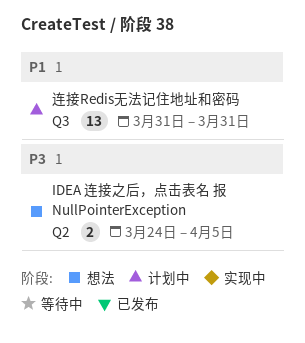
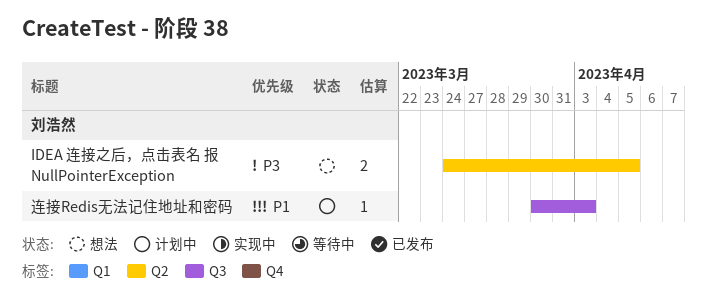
连接Redis无法记住地址和密码, estimate: 13 -> 1
连接Redis无法记住地址和密码, start: Mar 31 -> Mar 30
连接Redis无法记住地址和密码, due: Mar 31 -> Apr 3

